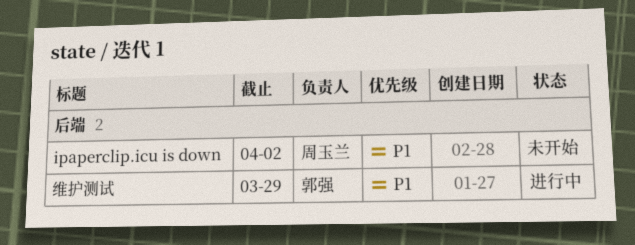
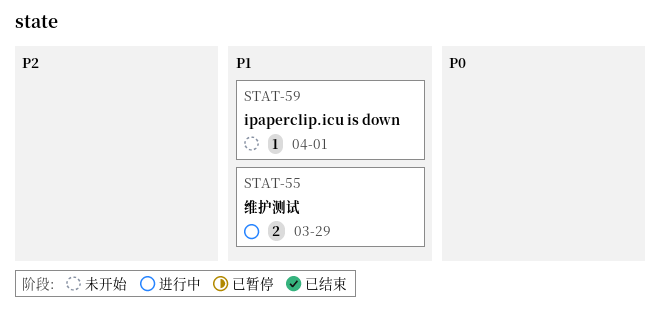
ipaperclip.icu is down, due: Apr 2 -> Apr 1

